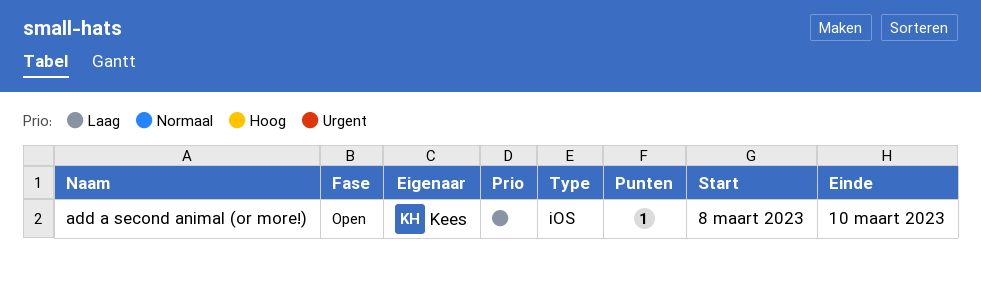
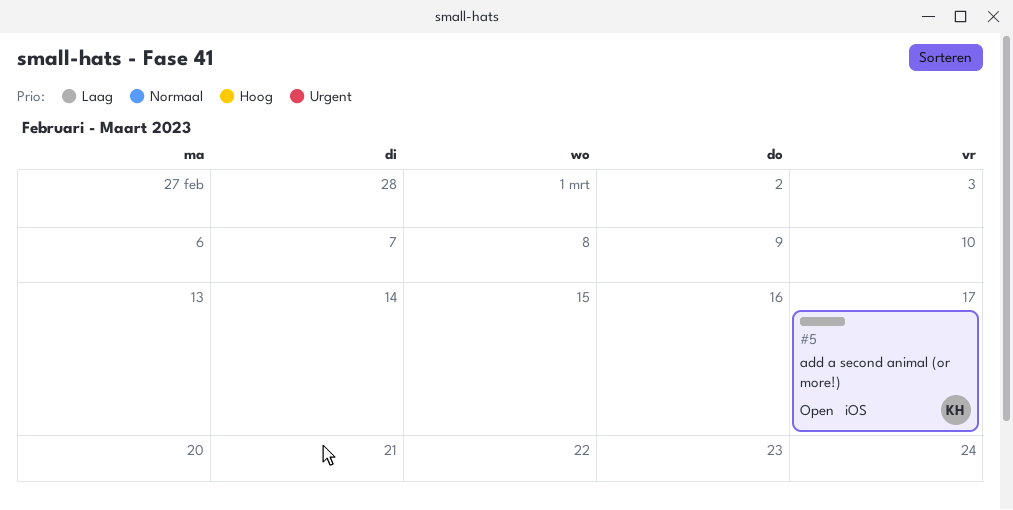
add a second animal (or more!), due: Mar 10 -> Mar 17

